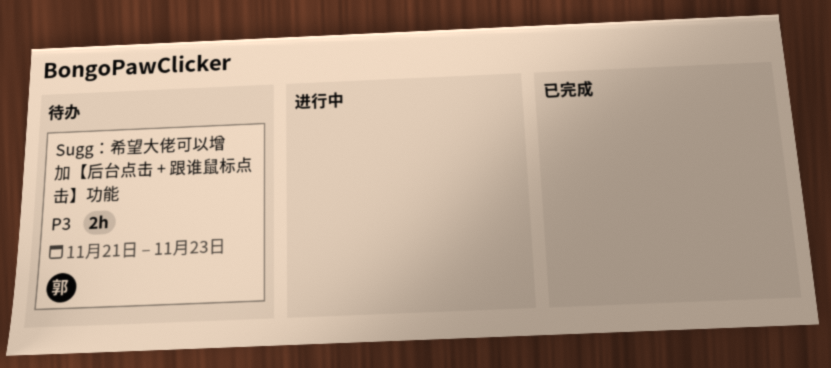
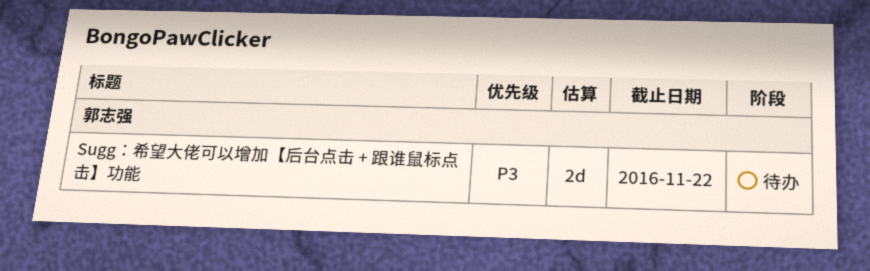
Sugg：希望大佬可以增加【后台点击 + 跟谁鼠标点击】功能, estimate: 2h -> 2d
Sugg：希望大佬可以增加【后台点击 + 跟谁鼠标点击】功能, due: Nov 23 -> Nov 22

